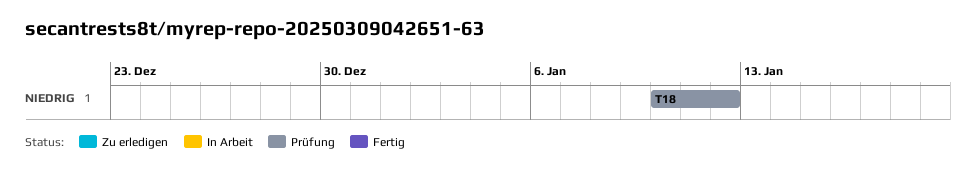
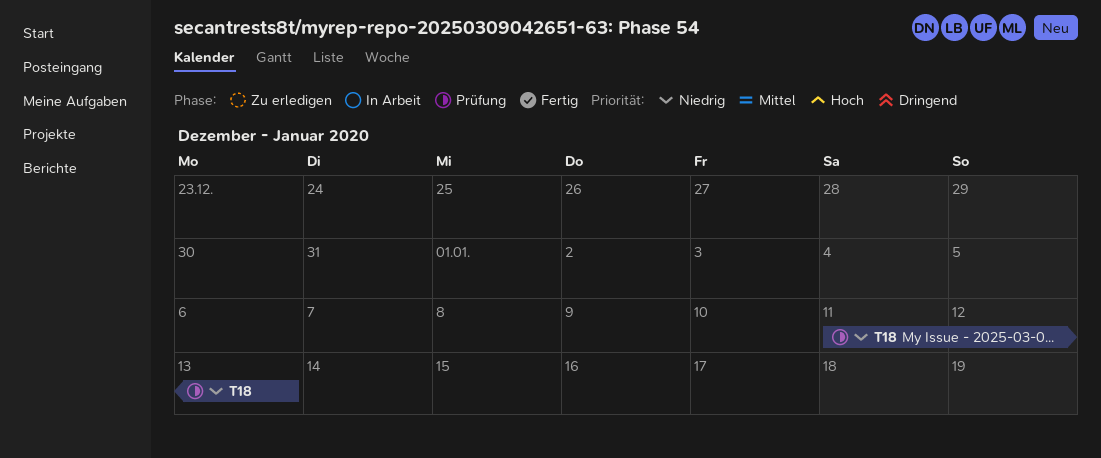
T18, start: Jan 10 -> Jan 11
T18, due: Jan 12 -> Jan 13

